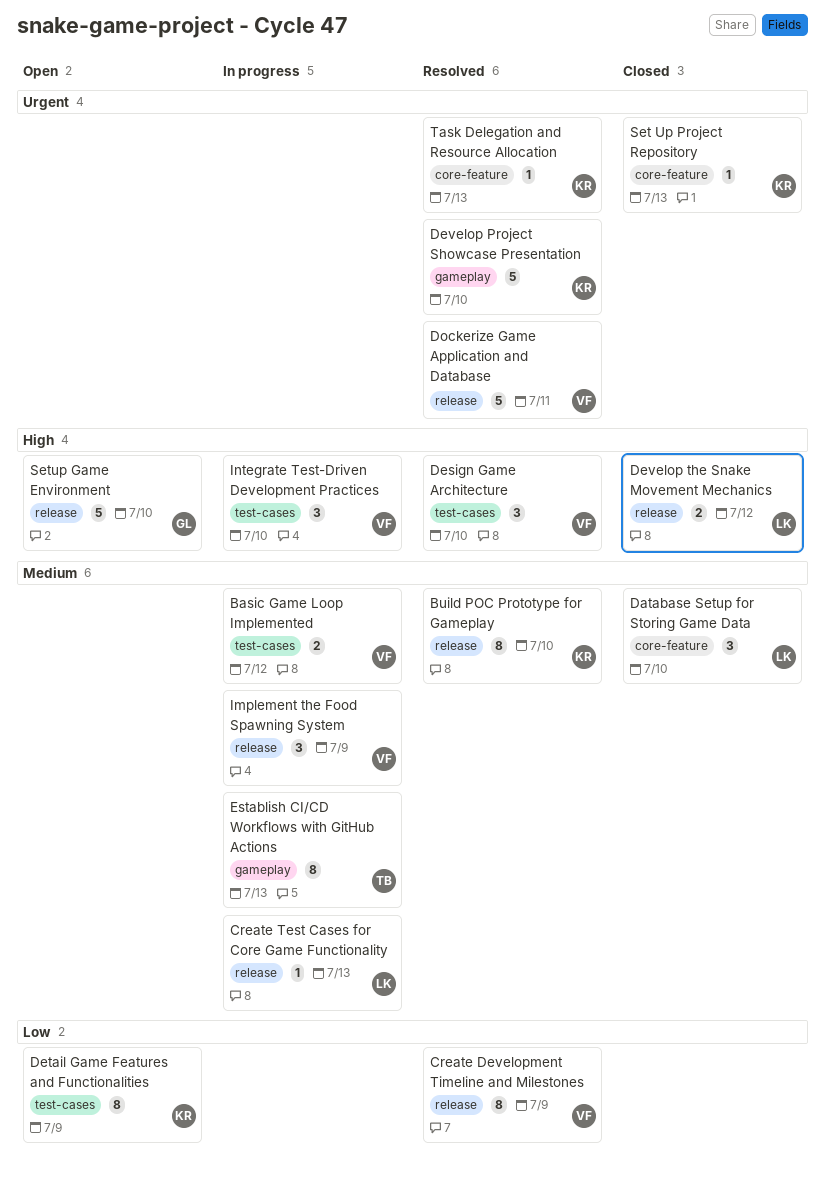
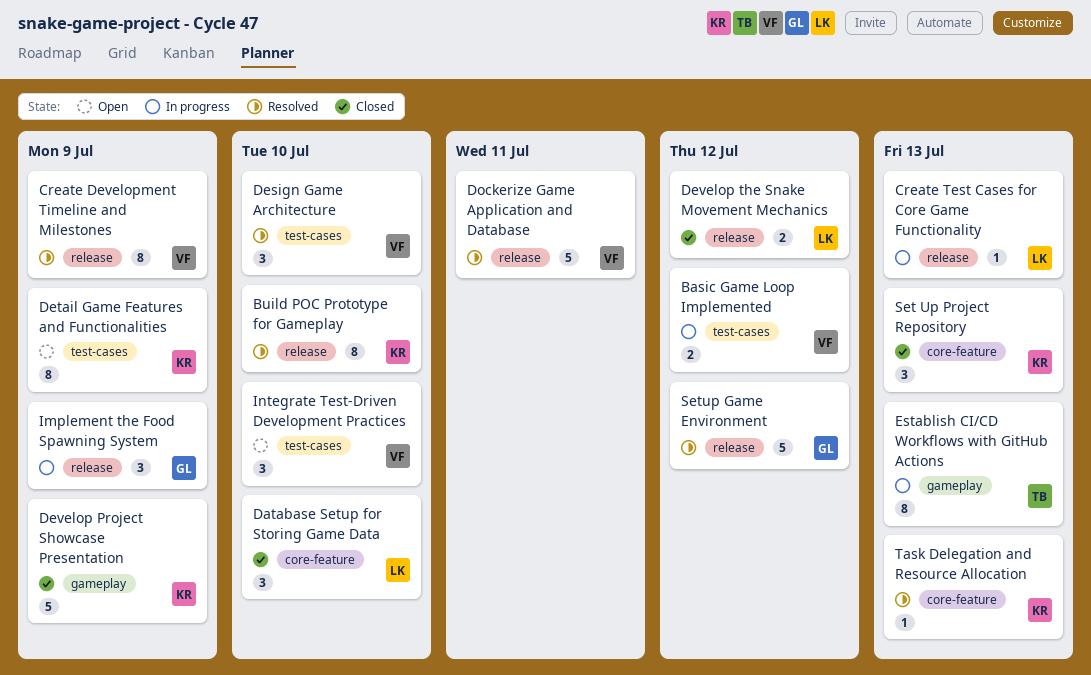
Develop Project Showcase Presentation, status: Resolved -> Closed
Develop Project Showcase Presentation, due: Jul 10 -> Jul 9
Implement the Food Spawning System, owner: VF -> GL
Integrate Test-Driven Development Practices, status: In progress -> Open
Set Up Project Repository, estimate: 1 -> 3
Setup Game Environment, status: Open -> Resolved
Setup Game Environment, due: Jul 10 -> Jul 12

